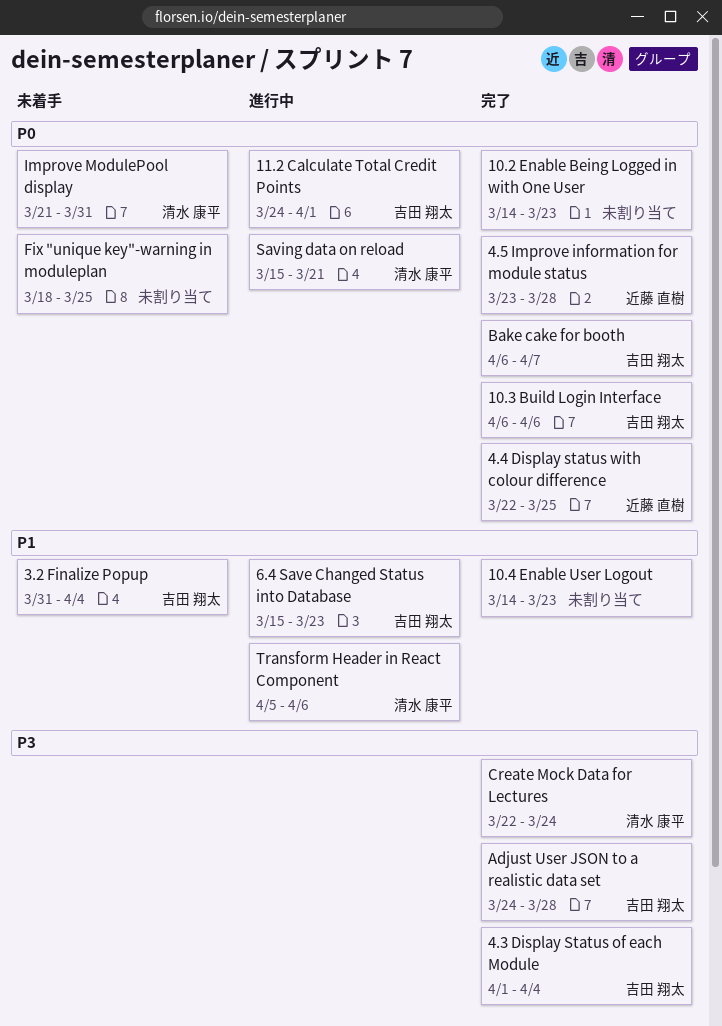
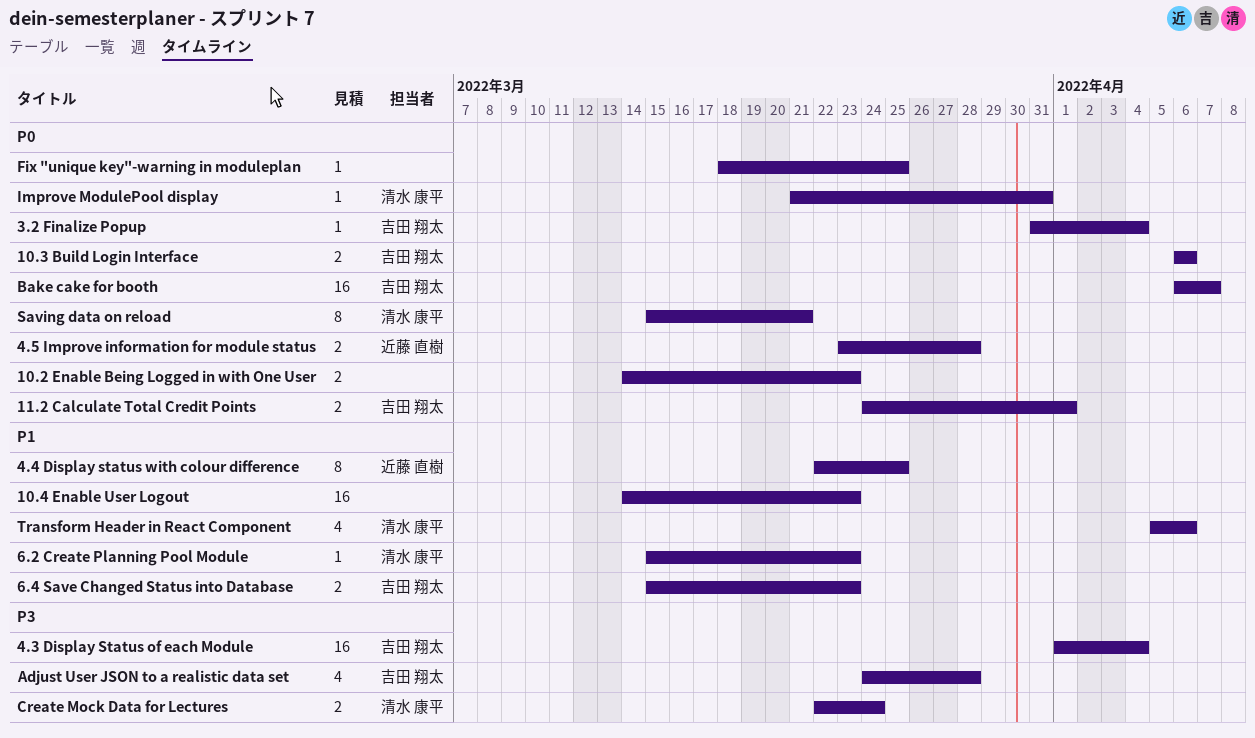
3.2 Finalize Popup, priority: P1 -> P0
4.4 Display status with colour difference, priority: P0 -> P1
6.2 Create Planning Pool Module: none -> present

